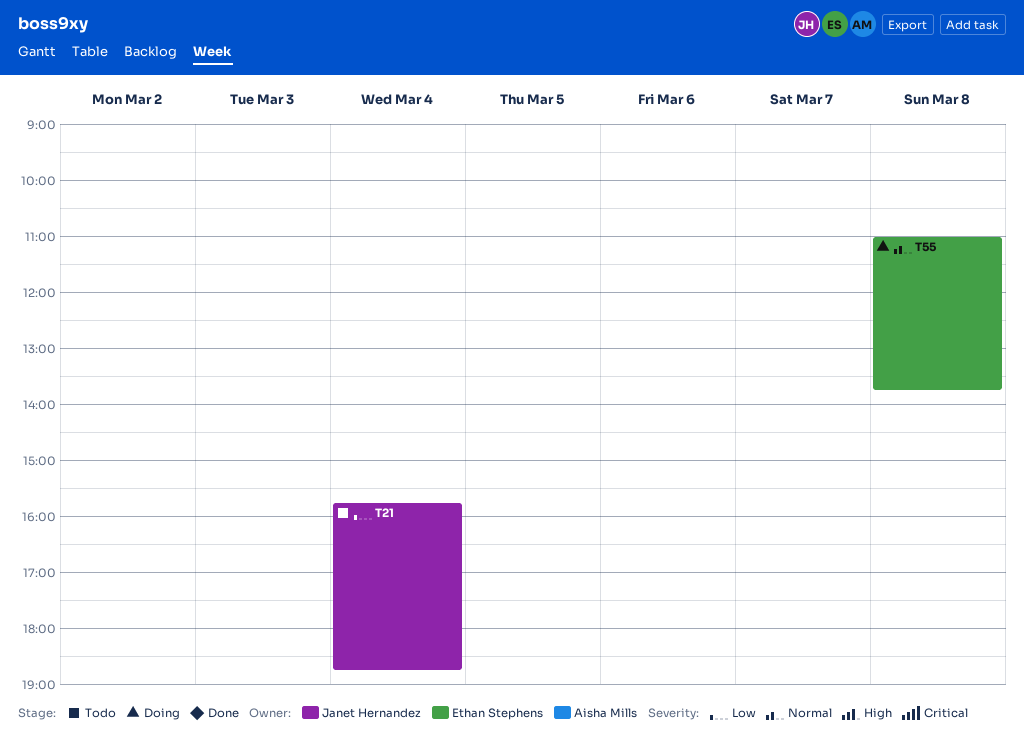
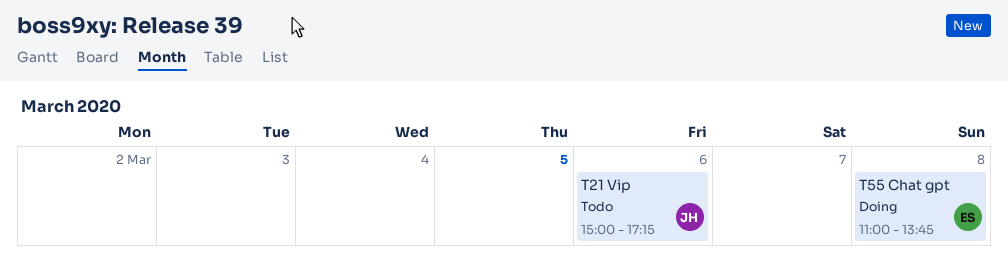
T21, day: Mar 4 -> Mar 6
T21, begins: 15:45 -> 15:00
T21, ends: 18:45 -> 17:15

